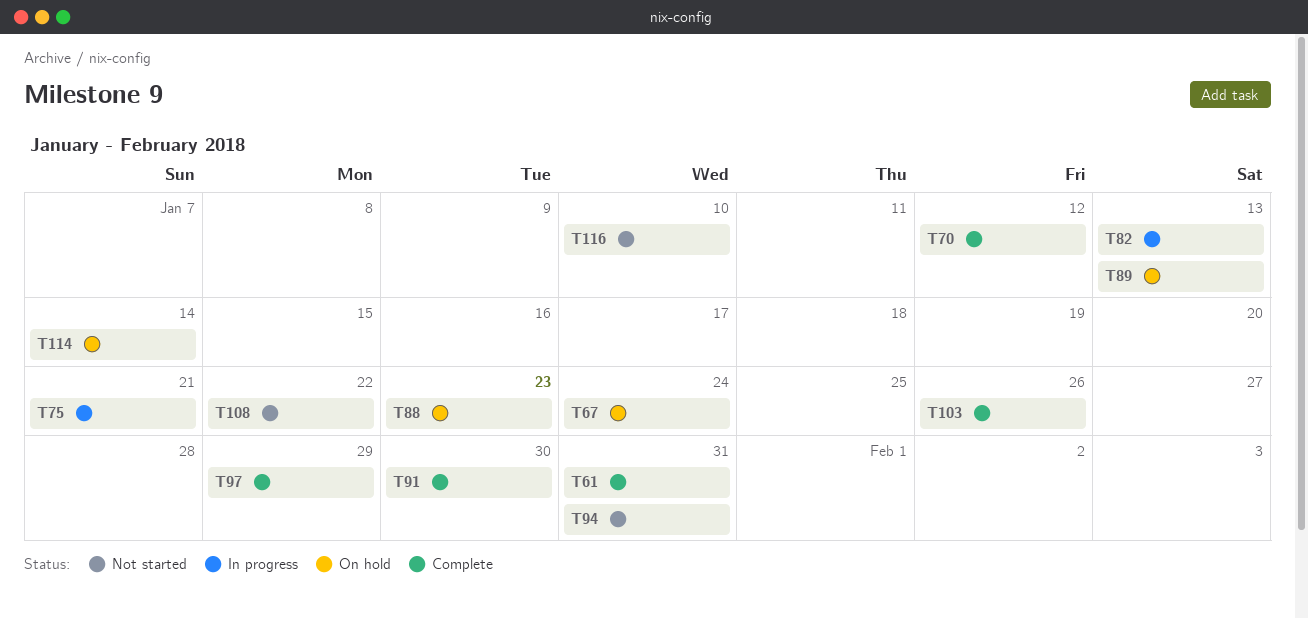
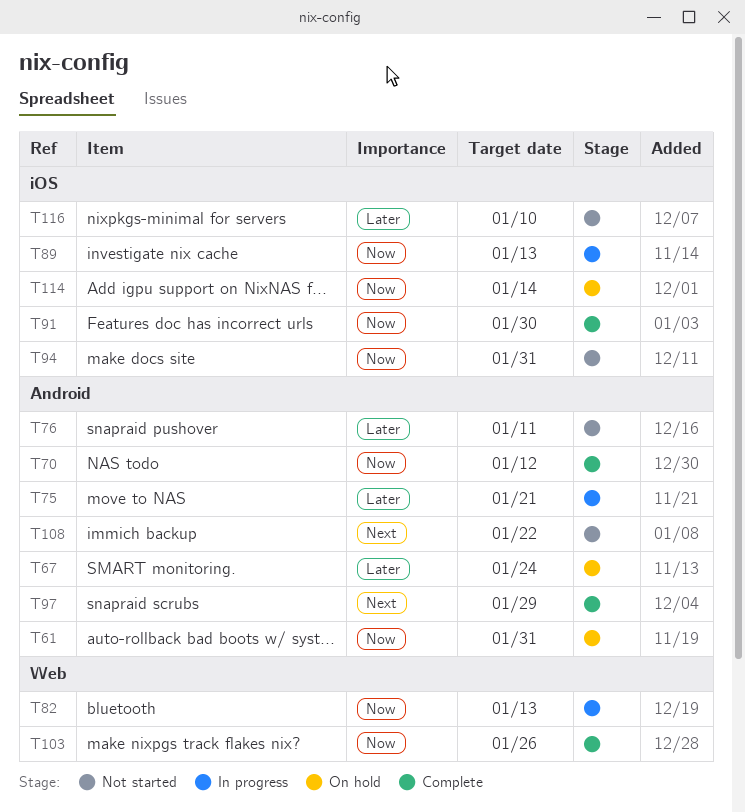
T61, status: Complete -> On hold
T76: none -> present
T88: present -> none
T89, status: On hold -> In progress

